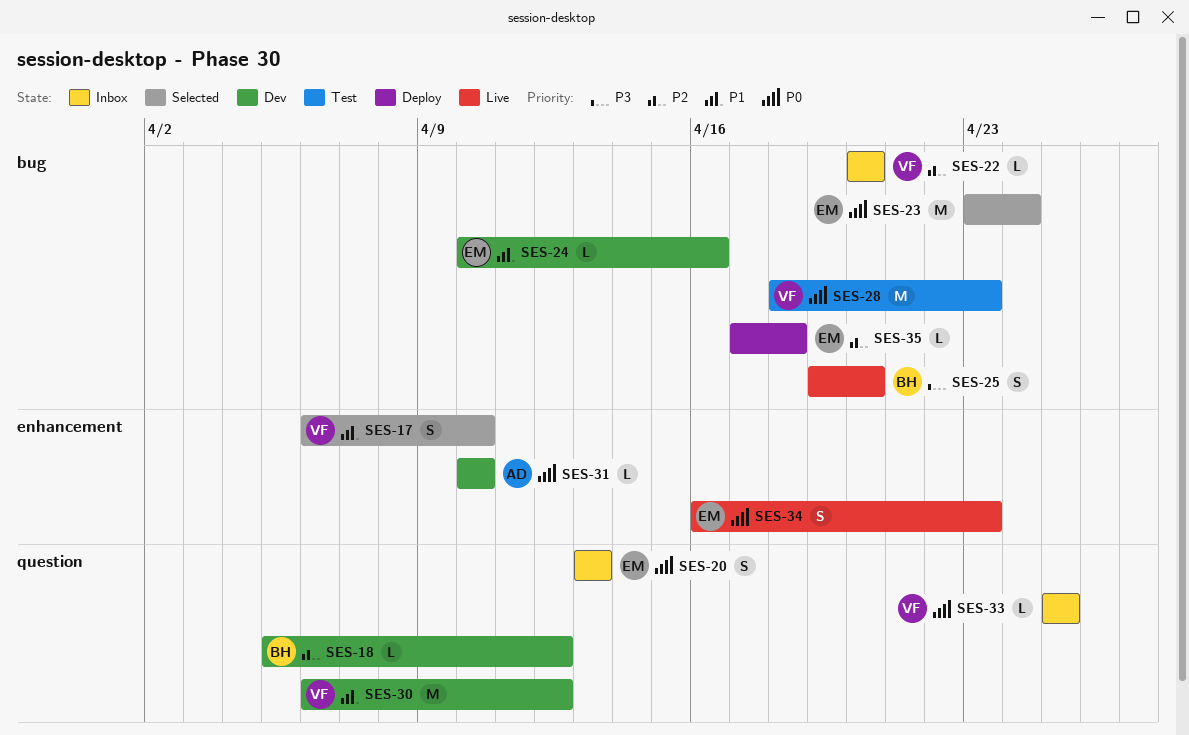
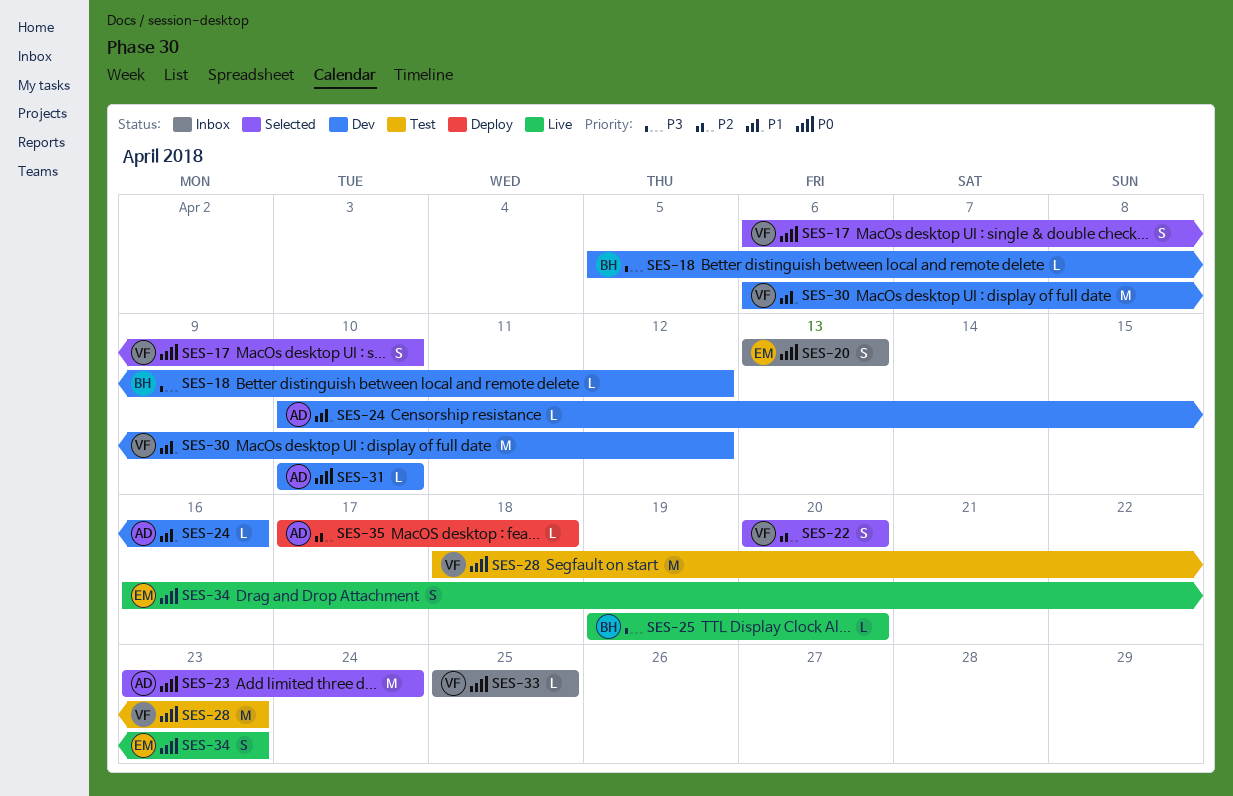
SES-17, priority: P1 -> P0
SES-18, priority: P2 -> P3
SES-22, status: Inbox -> Selected
SES-22, estimate: L -> S
SES-23, owner: EM -> AD
SES-24, owner: EM -> AD
SES-25, estimate: S -> L
SES-35, owner: EM -> AD

